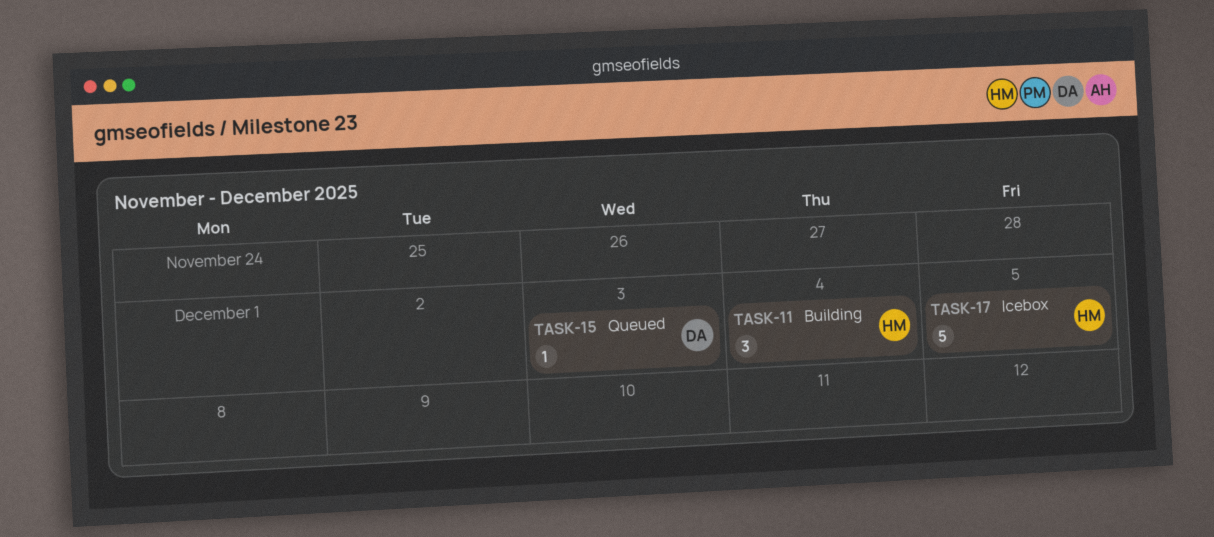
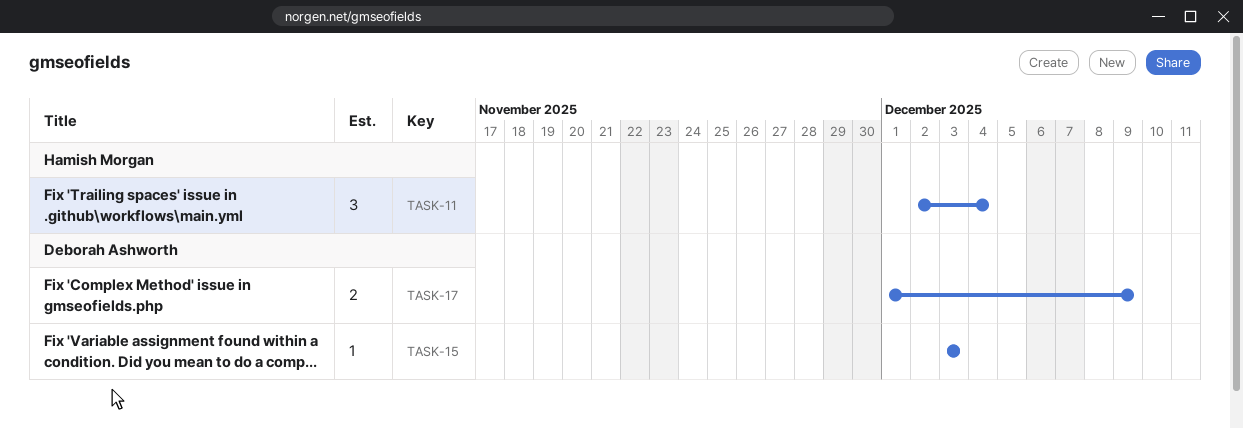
TASK-17, owner: Hamish Morgan -> Deborah Ashworth
TASK-17, estimate: 5 -> 2
TASK-17, due: Dec 5 -> Dec 9

